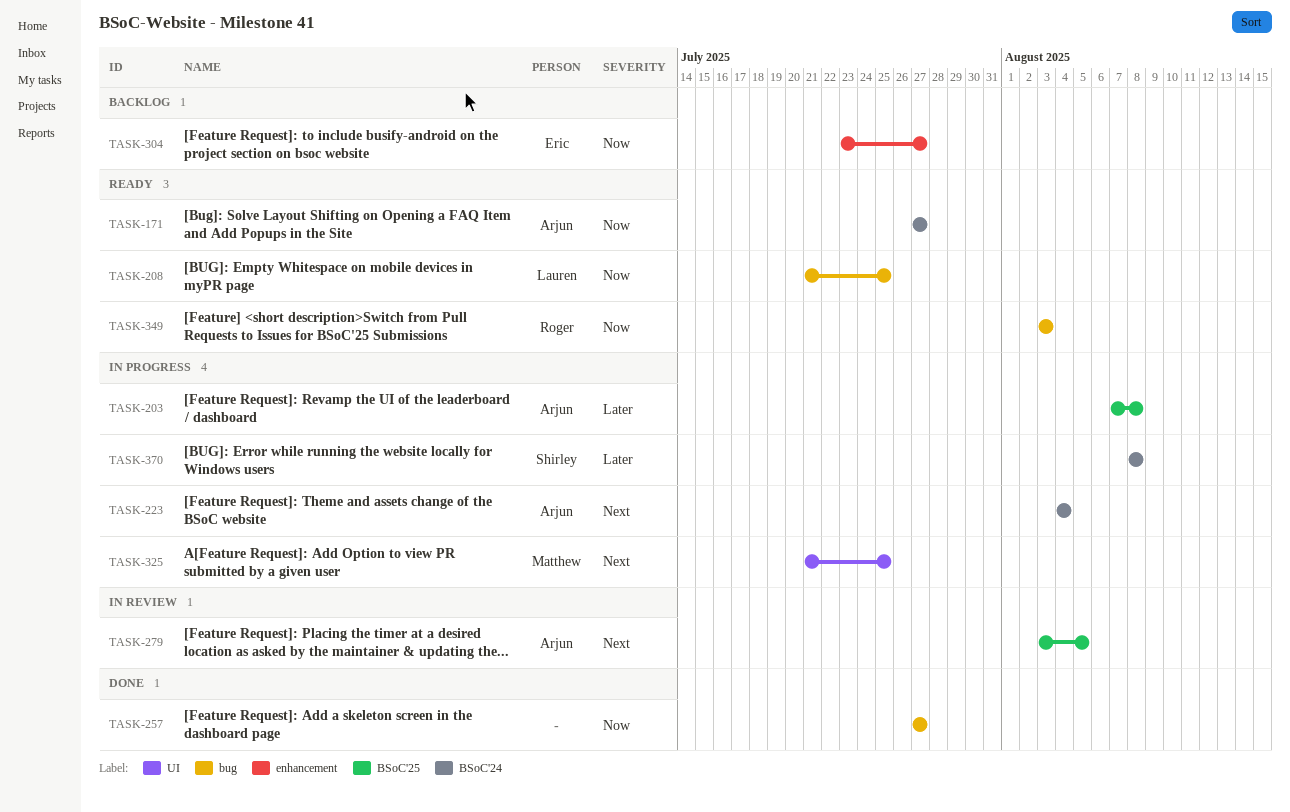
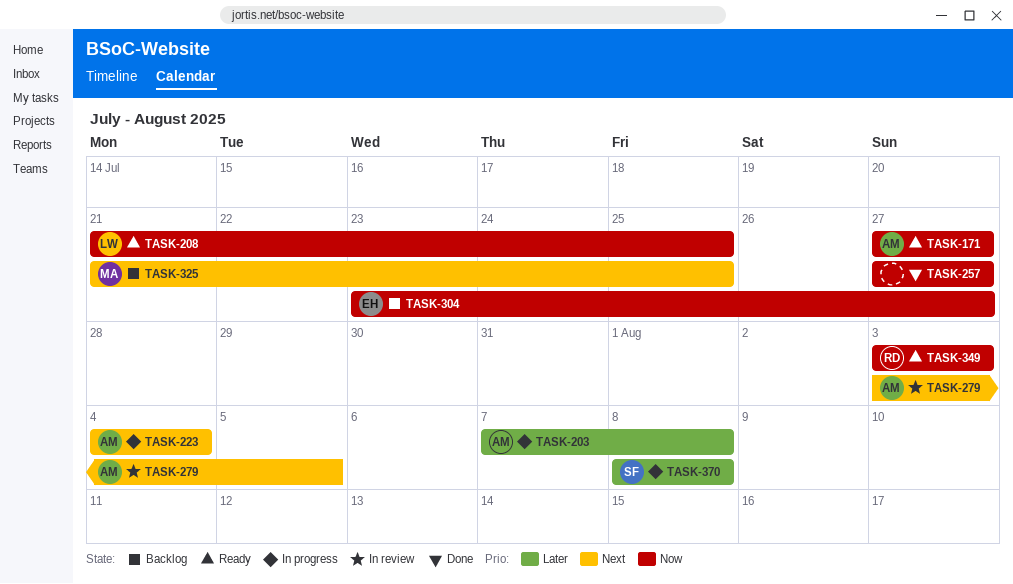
TASK-325, status: In progress -> Backlog

